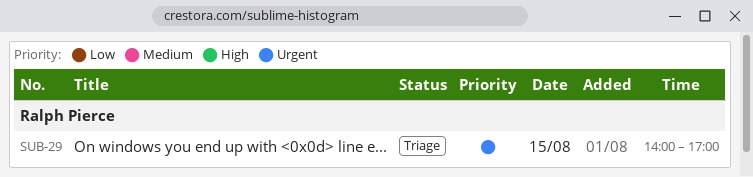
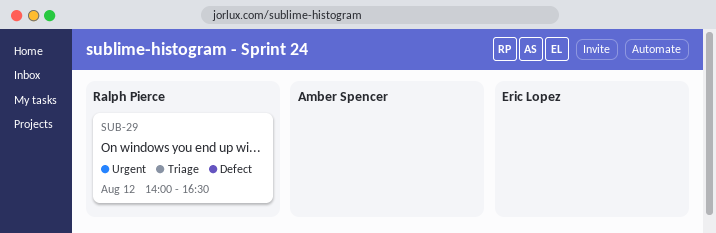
SUB-29, day: Aug 15 -> Aug 12
SUB-29, ends: 17:00 -> 16:30

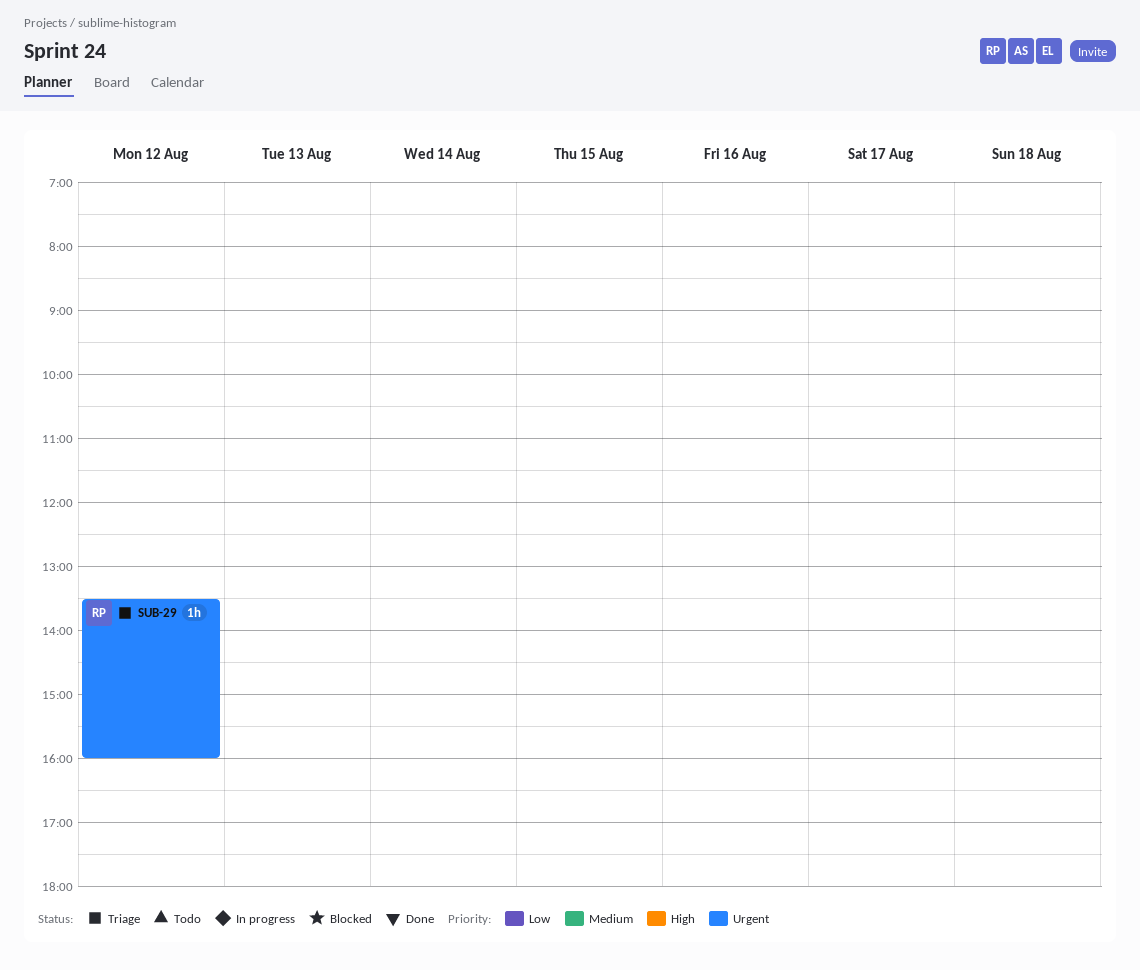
SUB-29, begins: 14:00 -> 13:30
SUB-29, ends: 16:30 -> 16:00

